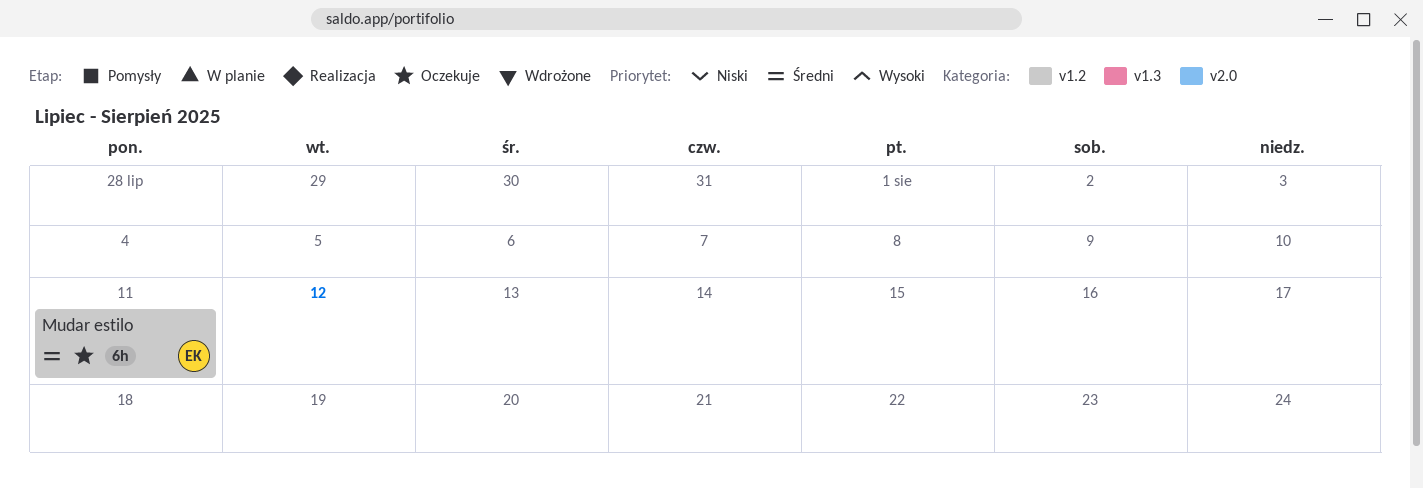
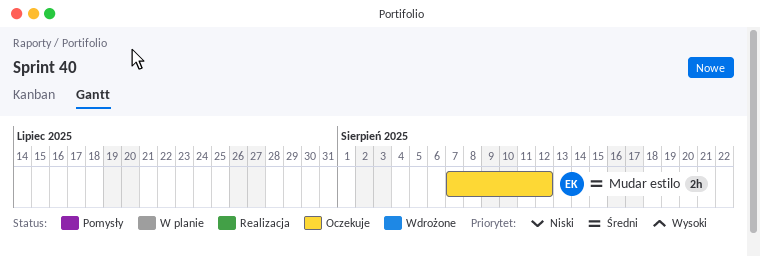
Mudar estilo, estimate: 6h -> 2h
Mudar estilo, due: Aug 11 -> Aug 12

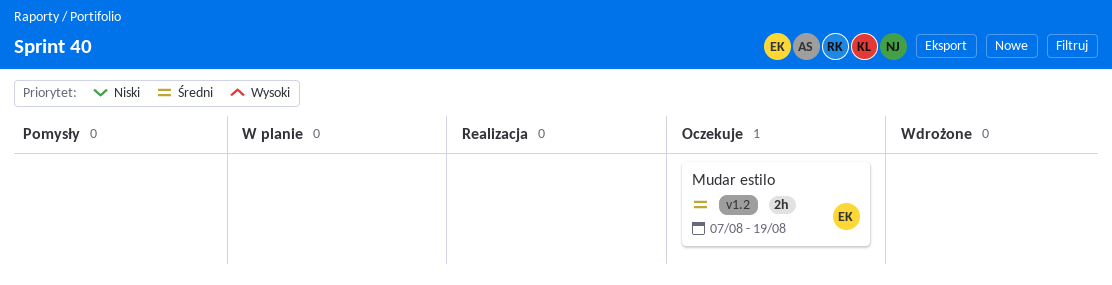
Mudar estilo, due: Aug 12 -> Aug 19

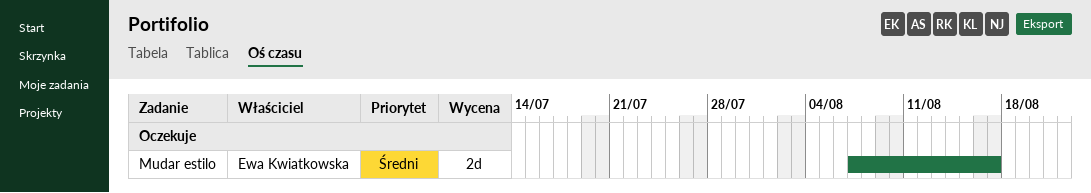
Mudar estilo, estimate: 2h -> 2d
Mudar estilo, due: Aug 19 -> Aug 17

